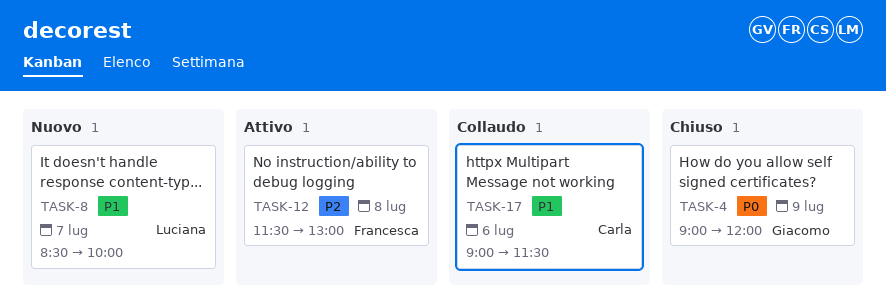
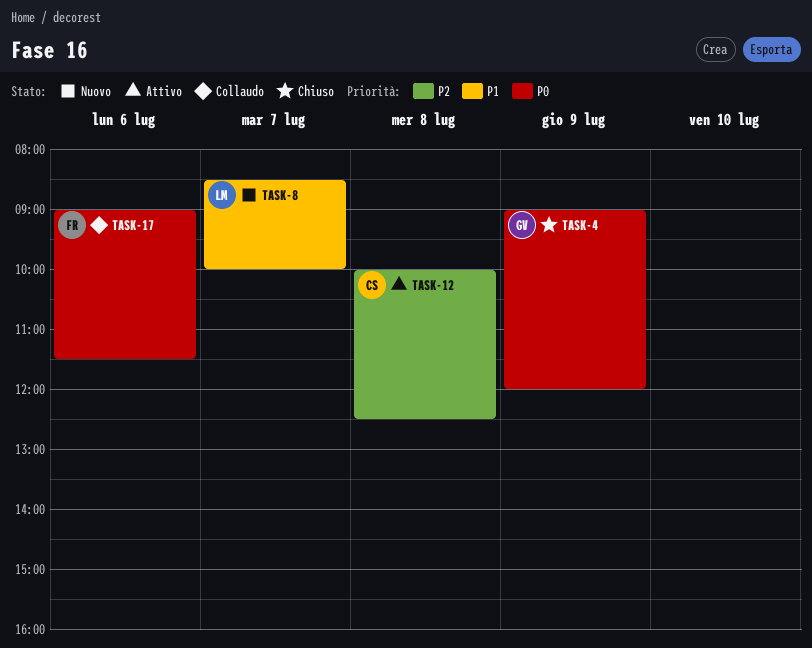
TASK-12, owner: Francesca -> Carla
TASK-12, begins: 11:30 -> 10:00
TASK-12, ends: 13:00 -> 12:30
TASK-17, owner: Carla -> Francesca
TASK-17, priority: P1 -> P0

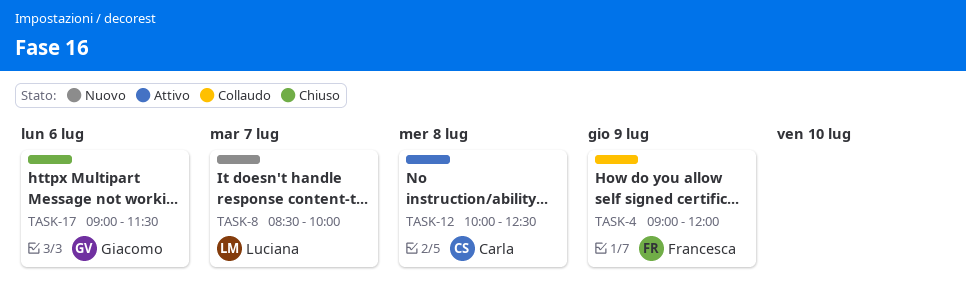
TASK-4, status: Chiuso -> Collaudo
TASK-4, owner: Giacomo -> Francesca
TASK-17, status: Collaudo -> Chiuso
TASK-17, owner: Francesca -> Giacomo

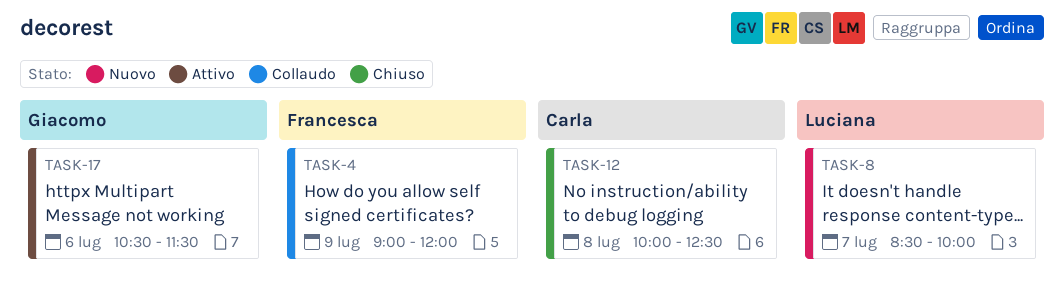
TASK-12, status: Attivo -> Chiuso
TASK-17, status: Chiuso -> Attivo
TASK-17, begins: 09:00 -> 10:30

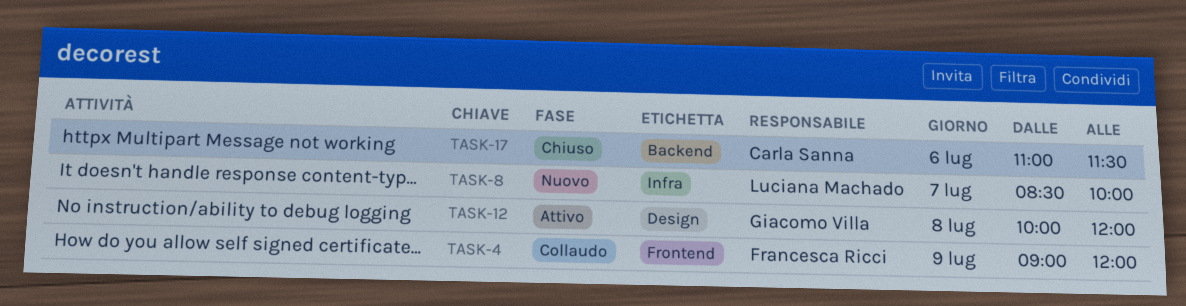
TASK-12, status: Chiuso -> Attivo
TASK-12, owner: Carla Sanna -> Giacomo Villa
TASK-12, ends: 12:30 -> 12:00
TASK-17, status: Attivo -> Chiuso
TASK-17, owner: Giacomo Villa -> Carla Sanna
TASK-17, begins: 10:30 -> 11:00

